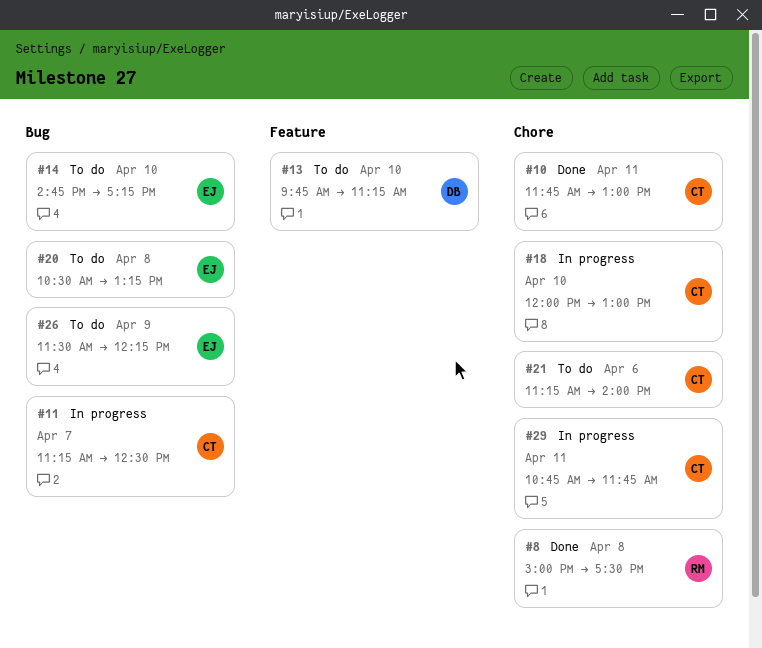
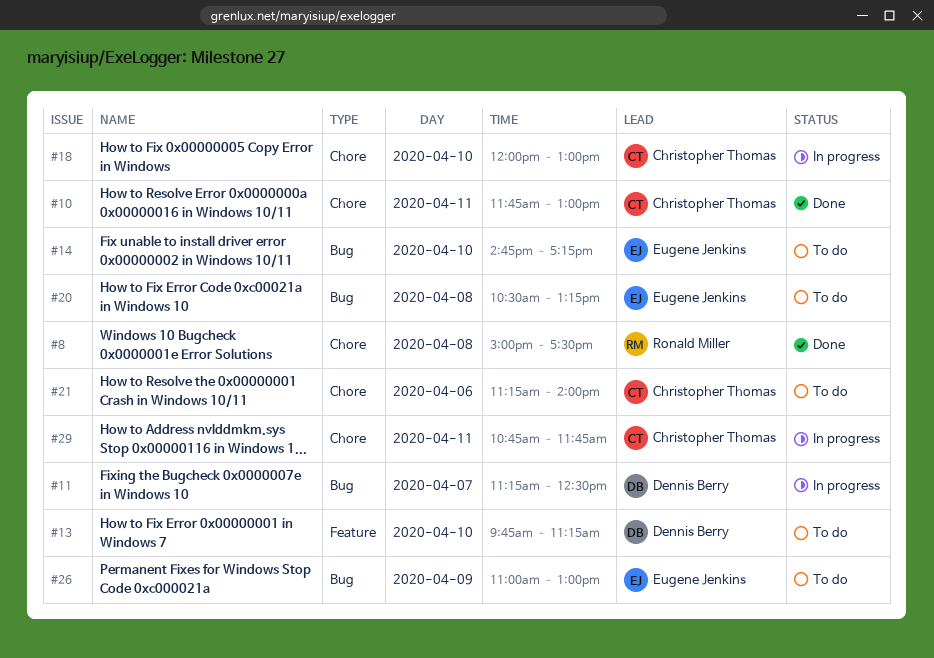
#11, owner: Christopher Thomas -> Dennis Berry
#26, begins: 11:30 -> 11:00
#26, ends: 12:15 -> 13:00

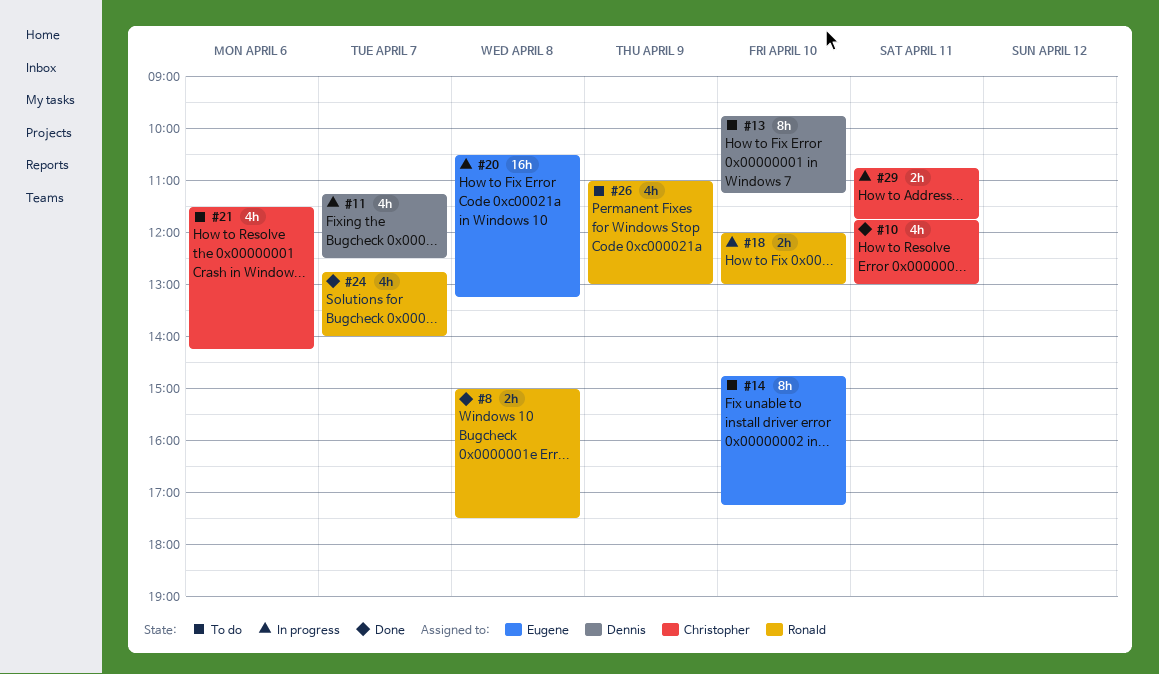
#18, owner: Christopher Thomas -> Ronald Miller
#20, status: To do -> In progress
#21, begins: 11:15 -> 11:30
#21, ends: 14:00 -> 14:15
#24: none -> present
#26, owner: Eugene Jenkins -> Ronald Miller

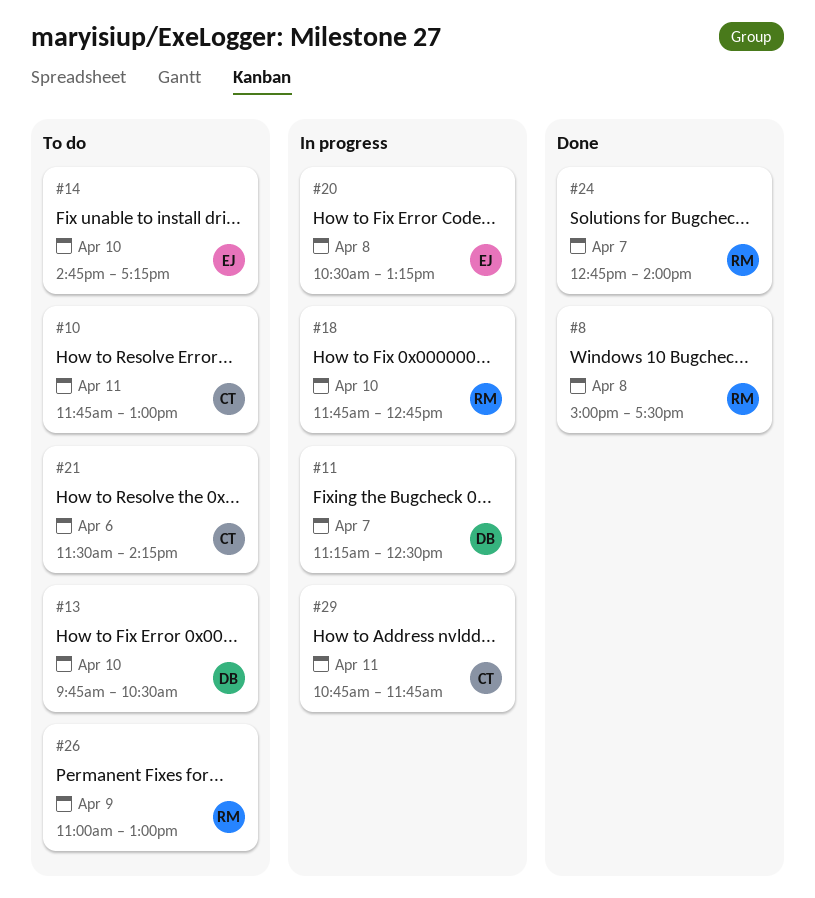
#10, status: Done -> To do
#13, ends: 11:15 -> 10:30
#18, begins: 12:00 -> 11:45
#18, ends: 13:00 -> 12:45

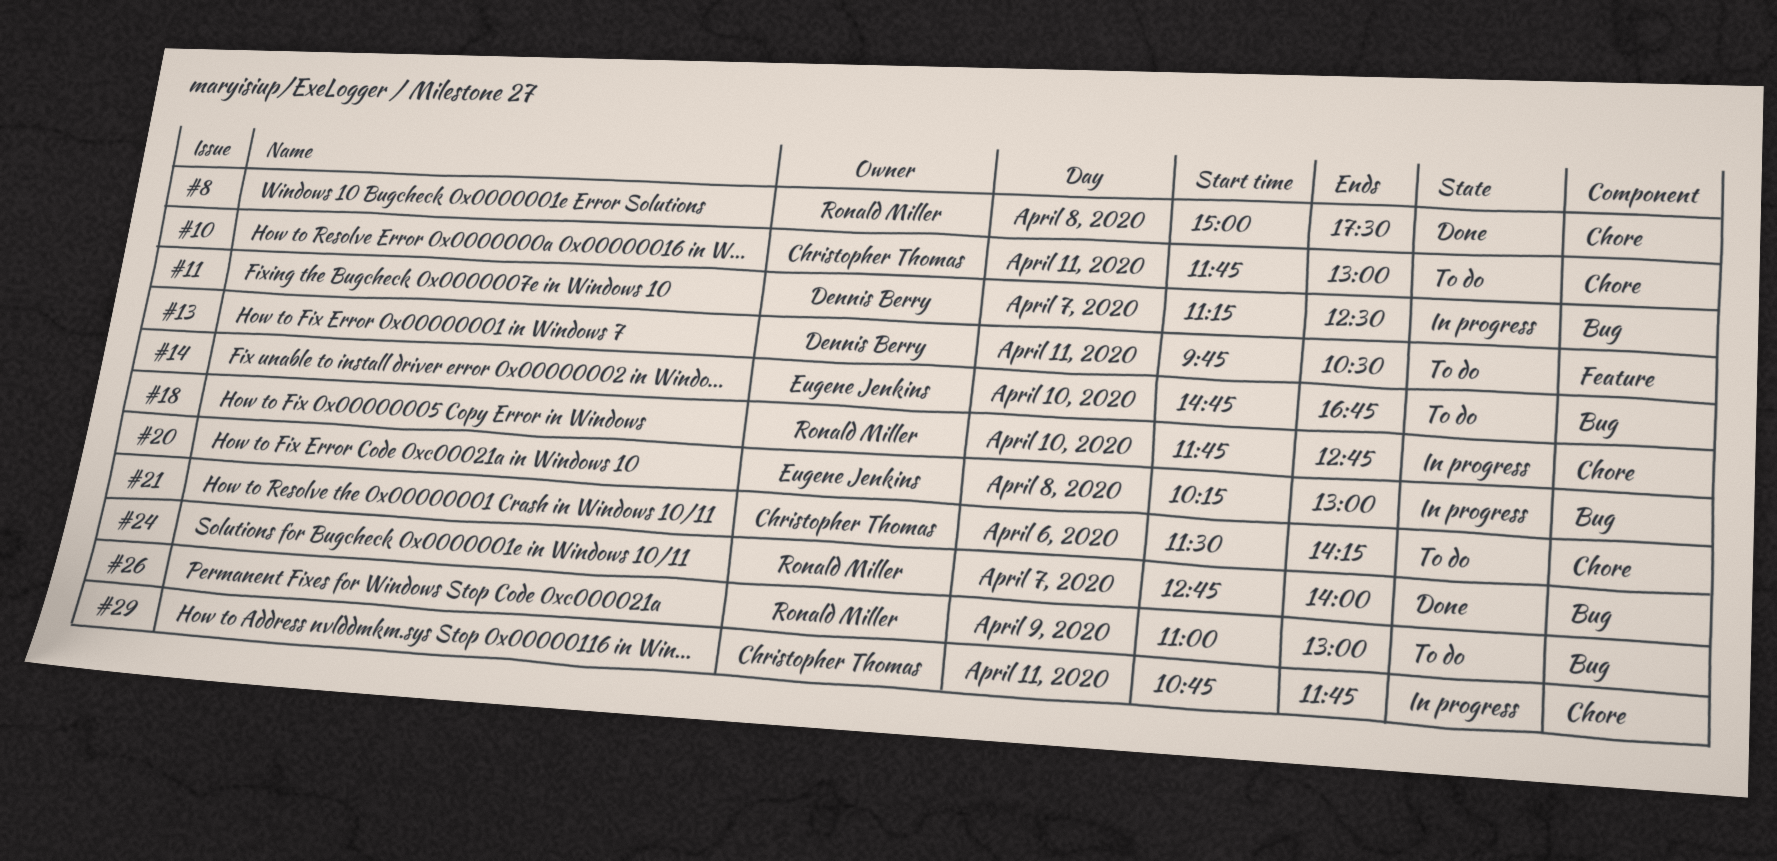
#13, day: Apr 10 -> Apr 11
#14, ends: 17:15 -> 16:45
#20, begins: 10:30 -> 10:15
#20, ends: 13:15 -> 13:00

